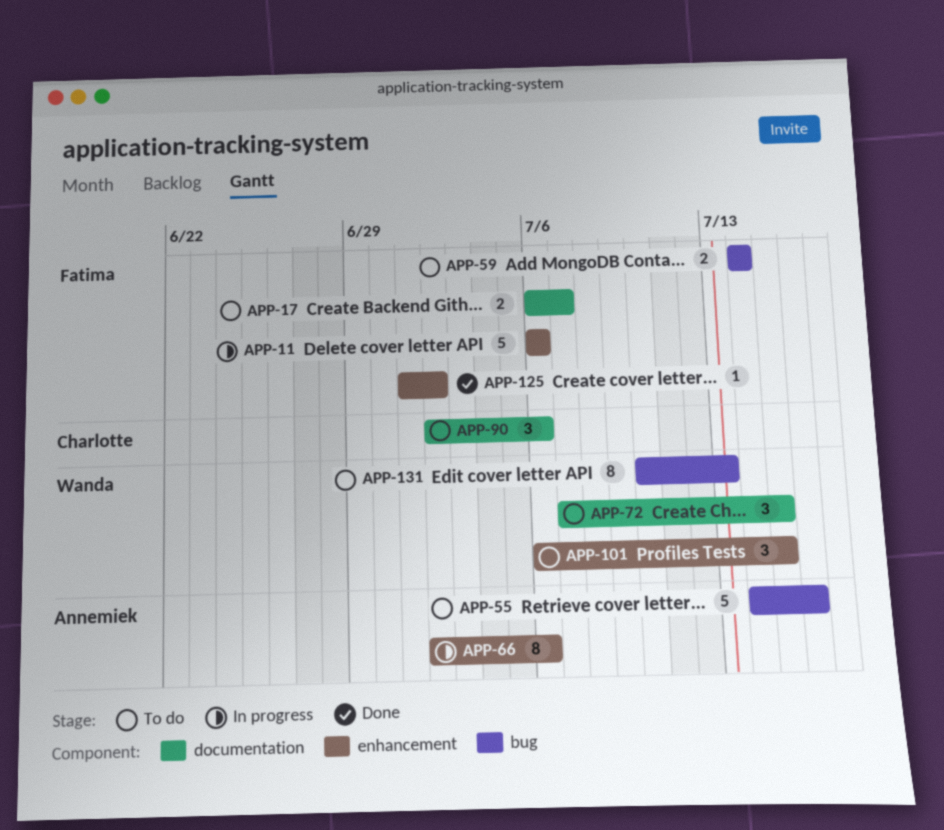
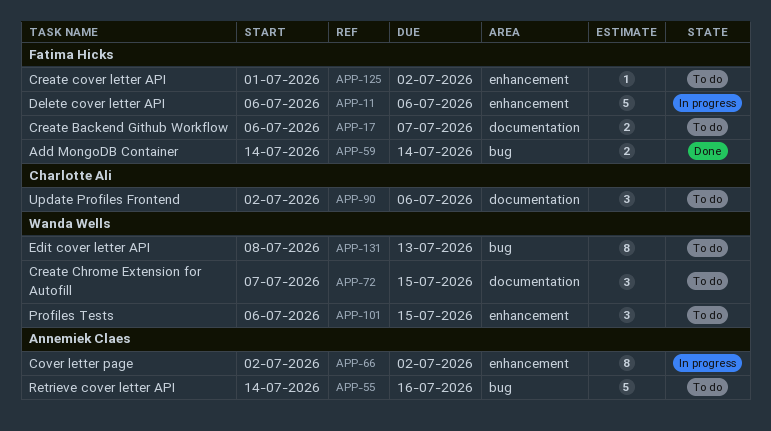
APP-59, status: To do -> Done
APP-66, due: Jul 6 -> Jul 2
APP-125, status: Done -> To do
APP-131, start: Jul 10 -> Jul 8

